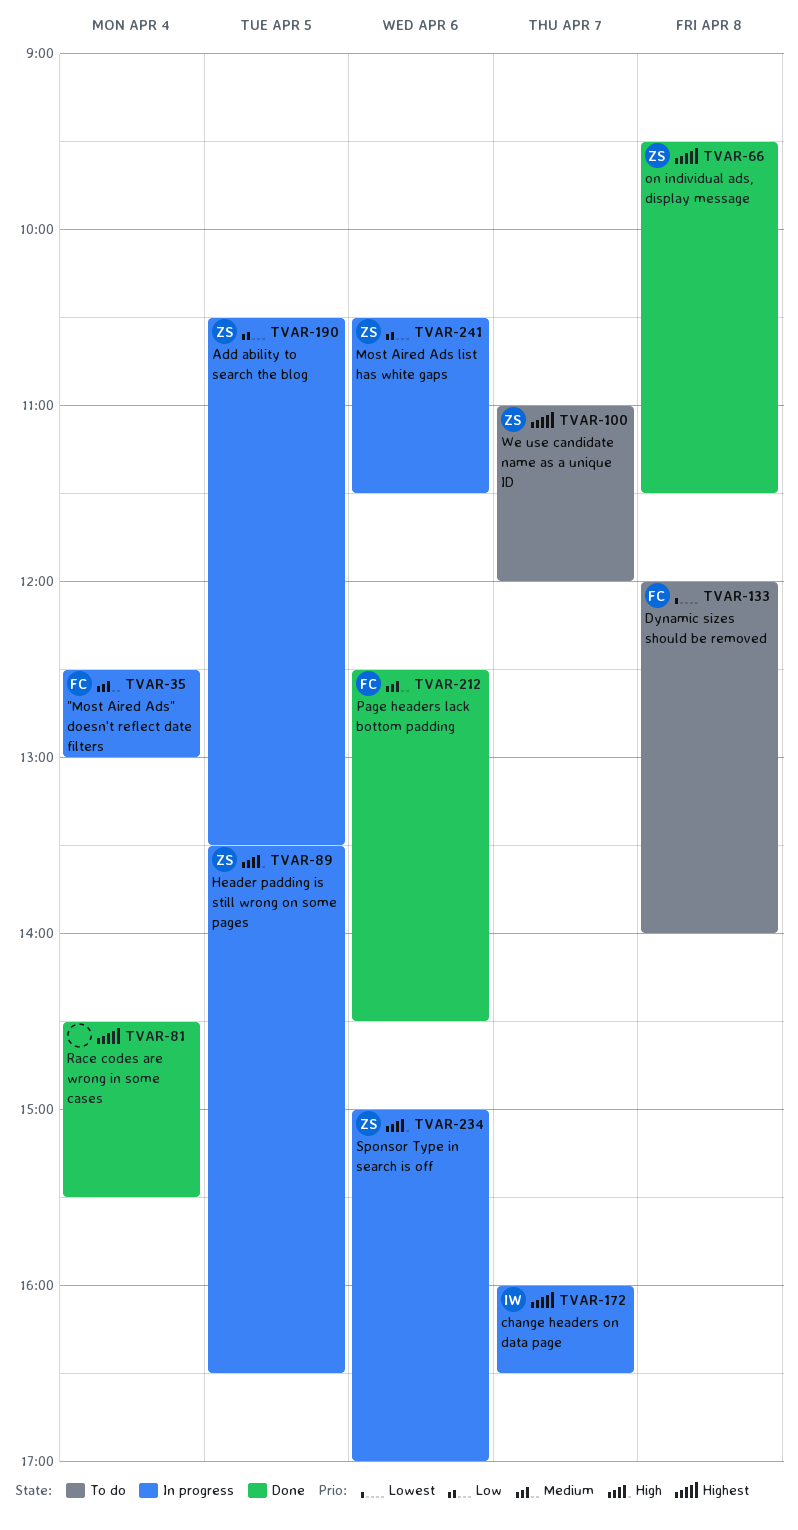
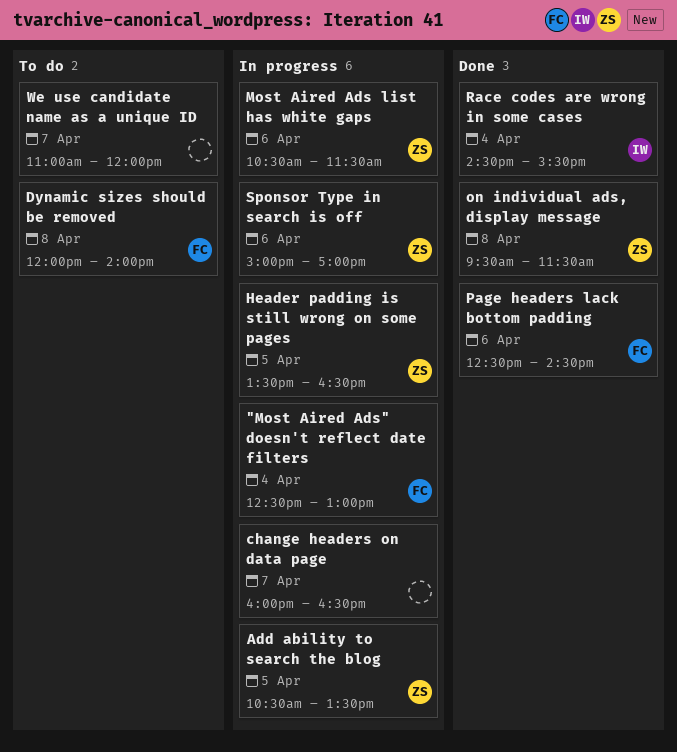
change headers on data page, owner: IW -> none
Race codes are wrong in some cases, owner: none -> IW
We use candidate name as a unique ID, owner: ZS -> none

